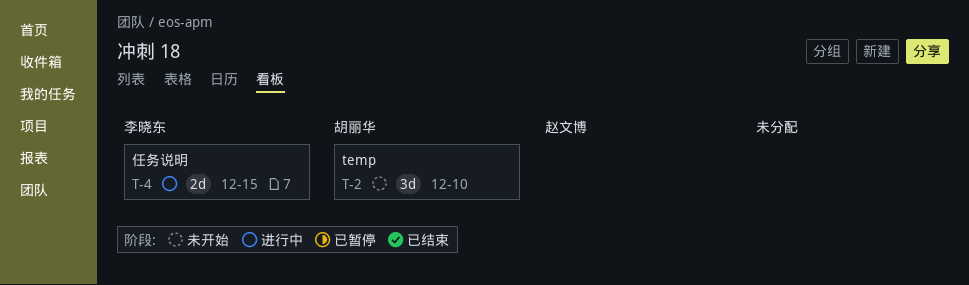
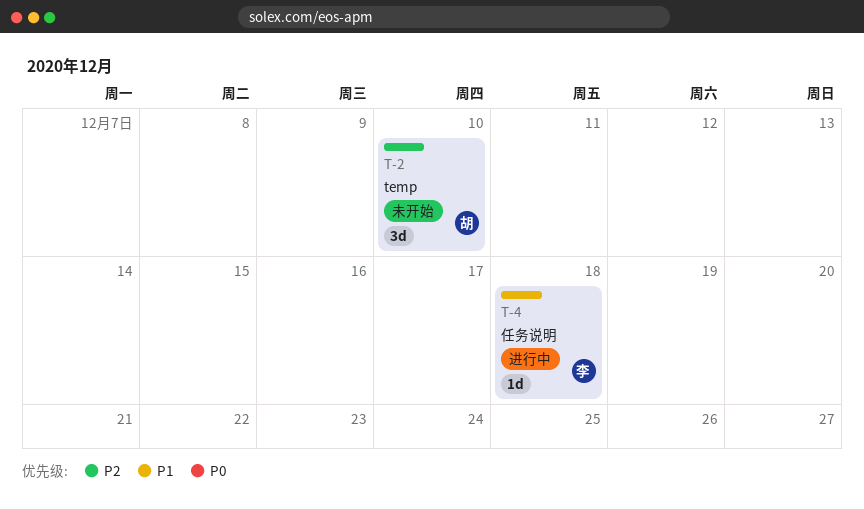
T-4, estimate: 2d -> 1d
T-4, due: Dec 15 -> Dec 18

